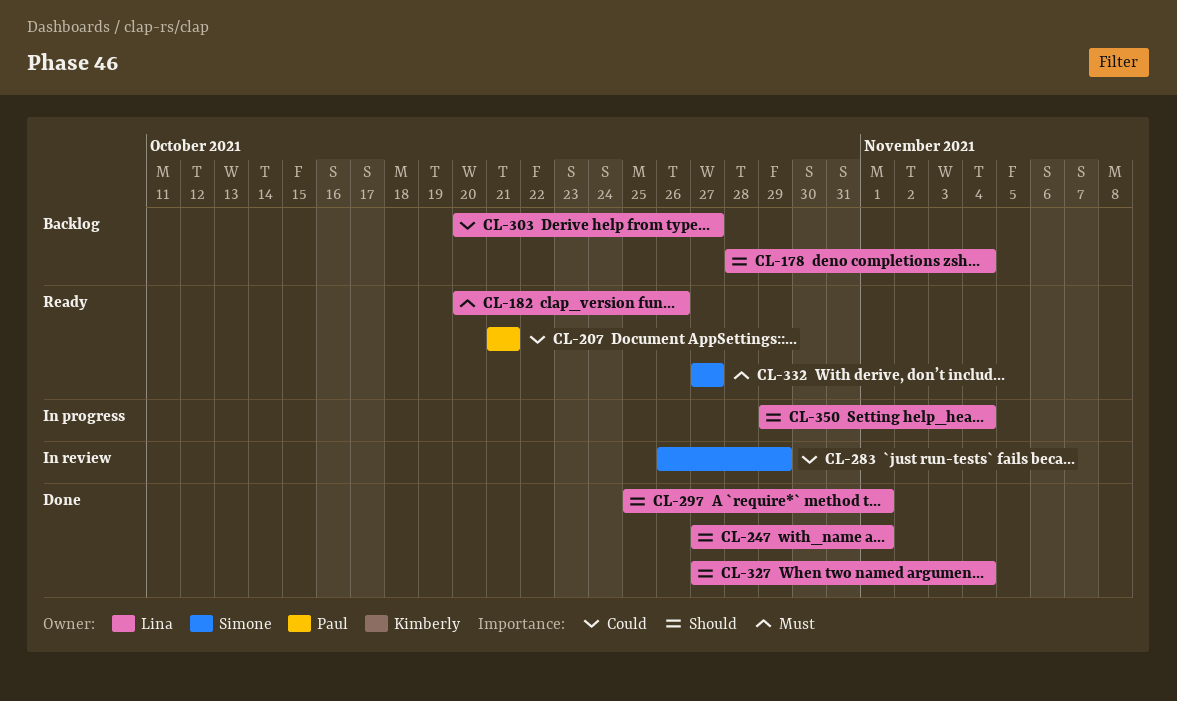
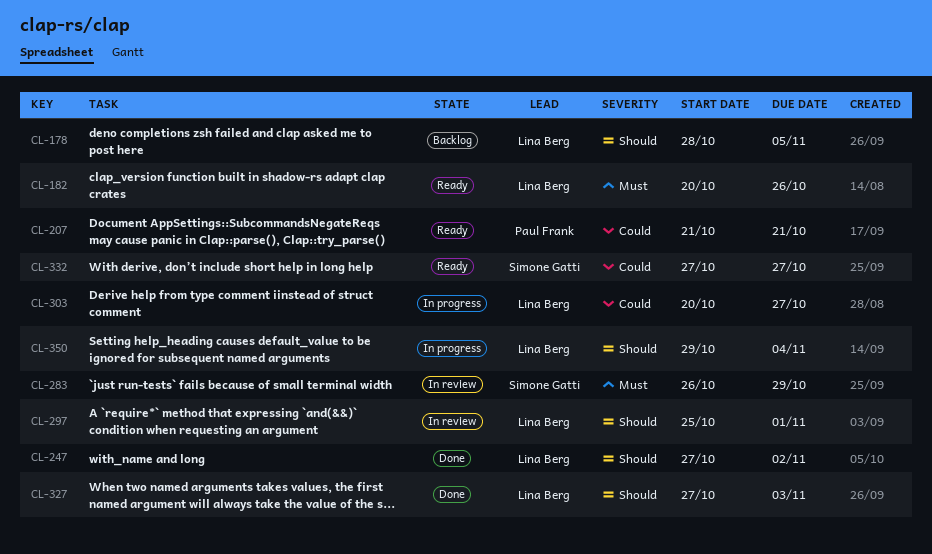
CL-178, due: Nov 4 -> Nov 5
CL-247, due: Nov 1 -> Nov 2
CL-283, priority: Could -> Must
CL-297, status: Done -> In review
CL-303, status: Backlog -> In progress
CL-327, due: Nov 4 -> Nov 3
CL-332, priority: Must -> Could

